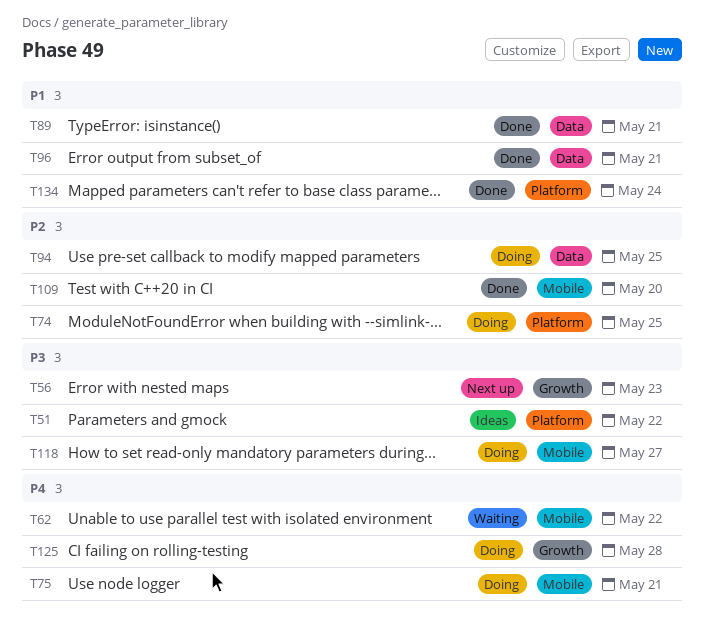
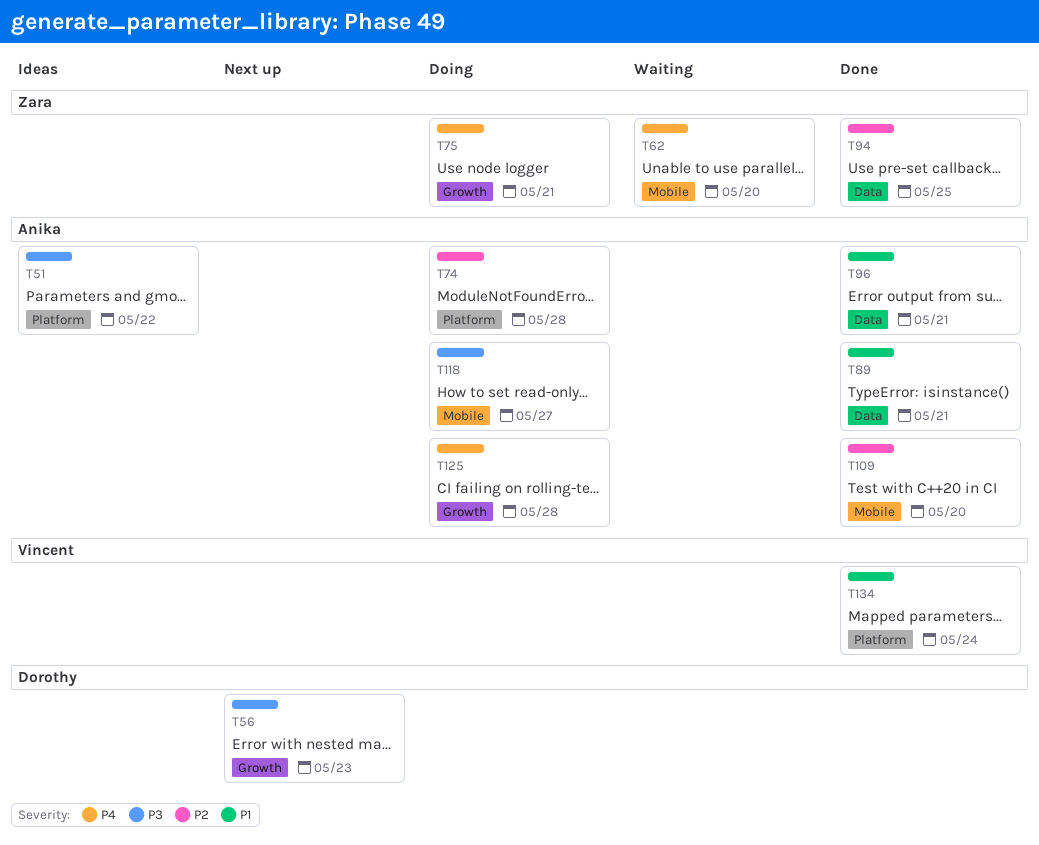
T62, due: May 22 -> May 20
T74, due: May 25 -> May 28
T75, label: Mobile -> Growth
T94, status: Doing -> Done

